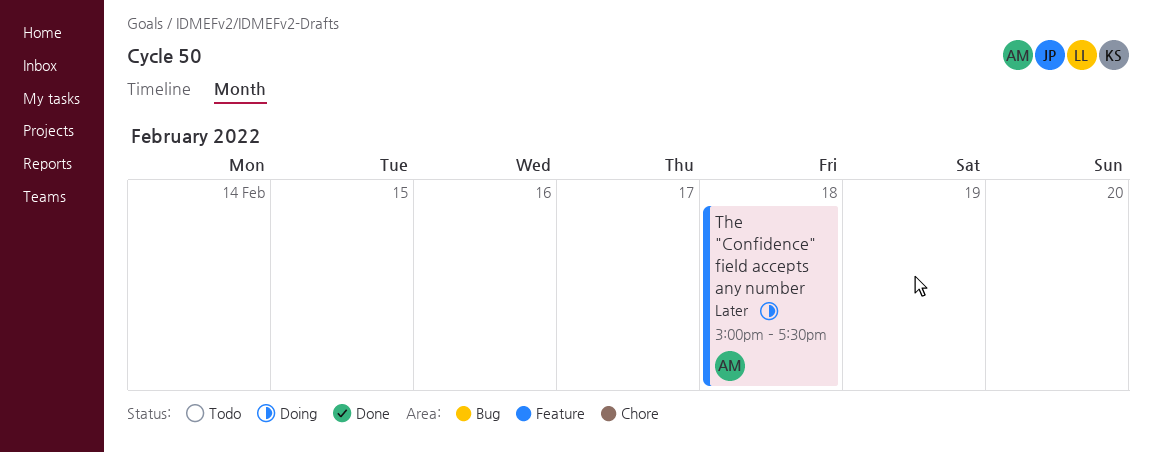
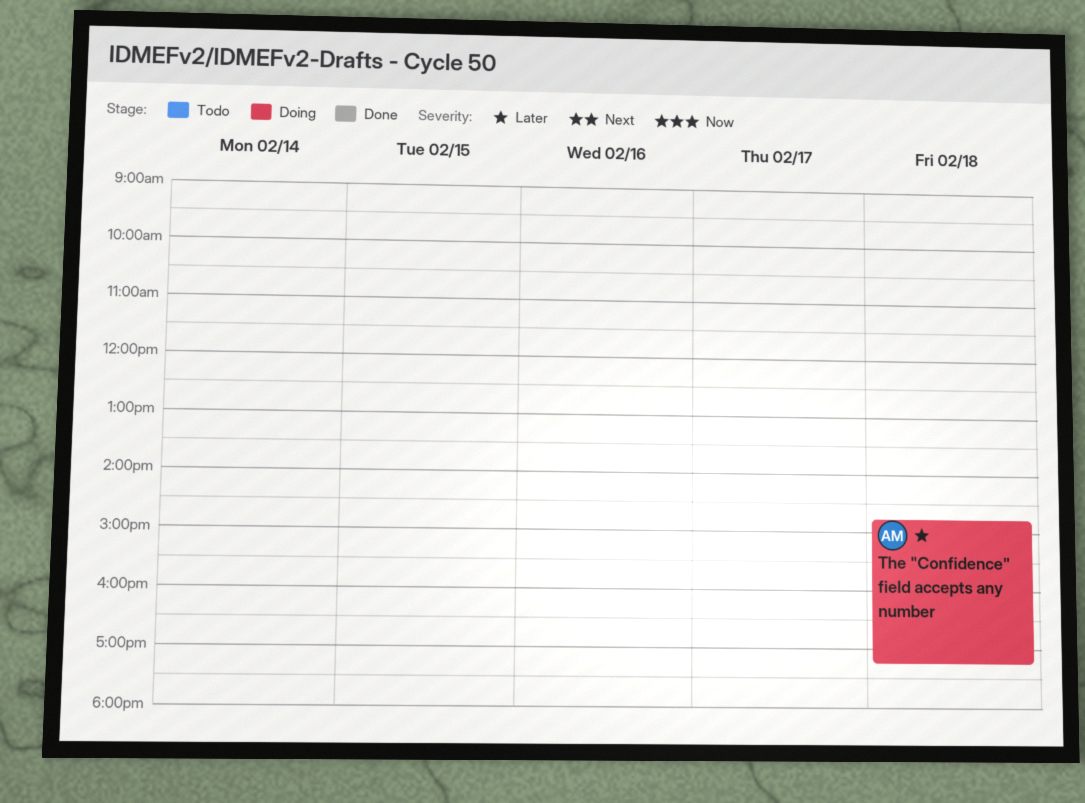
The "Confidence" field accepts any number, begins: 15:00 -> 14:45
The "Confidence" field accepts any number, ends: 17:30 -> 17:15

